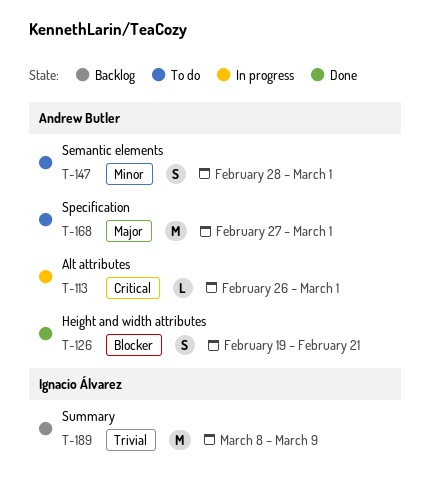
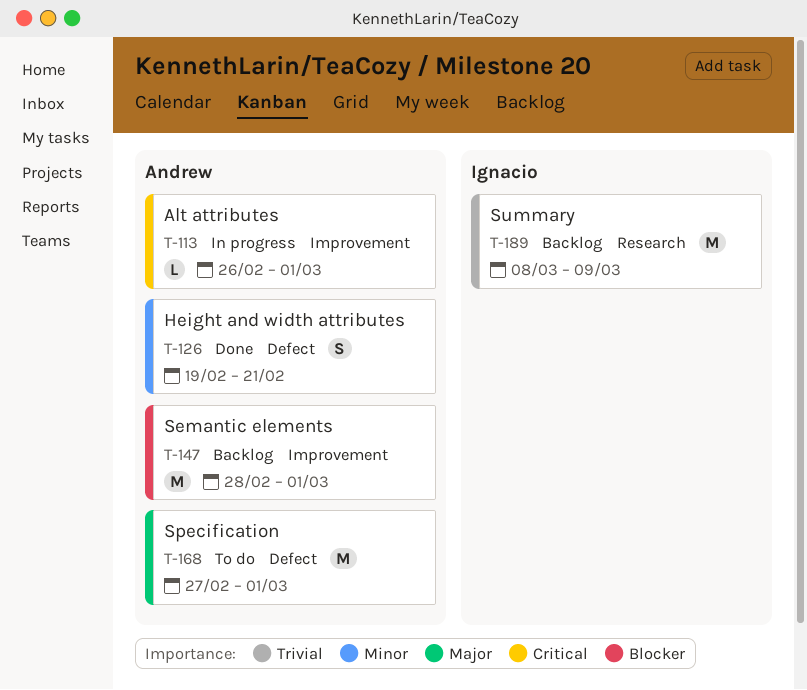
T-126, priority: Blocker -> Minor
T-147, status: To do -> Backlog
T-147, priority: Minor -> Blocker
T-147, estimate: S -> M

